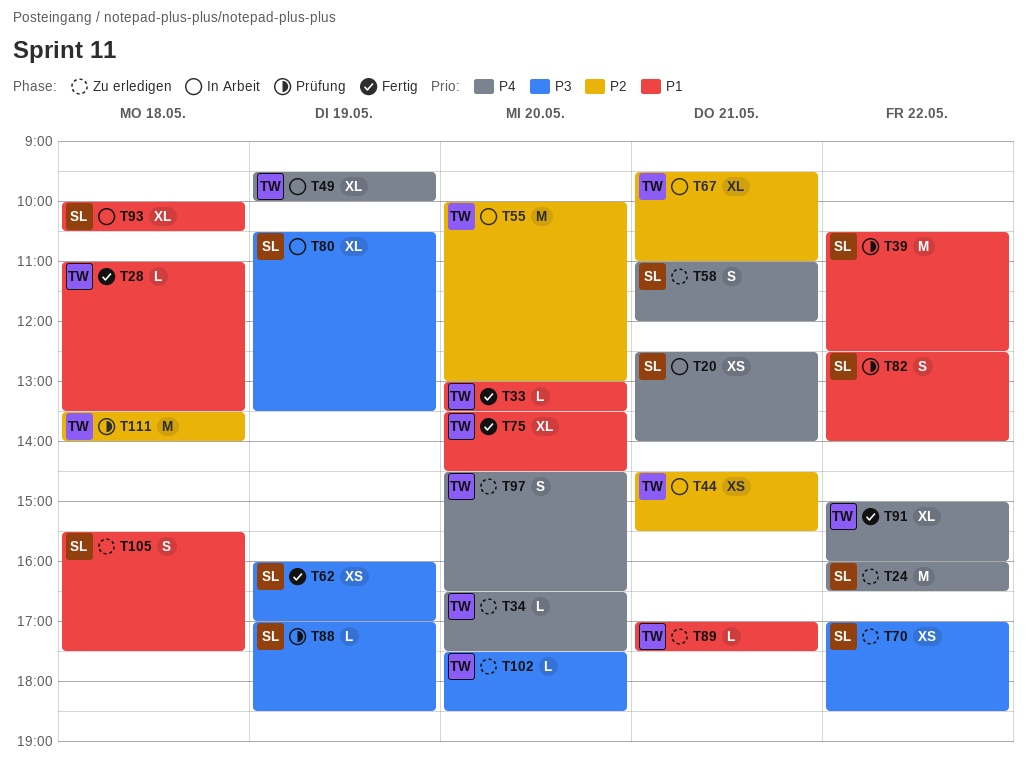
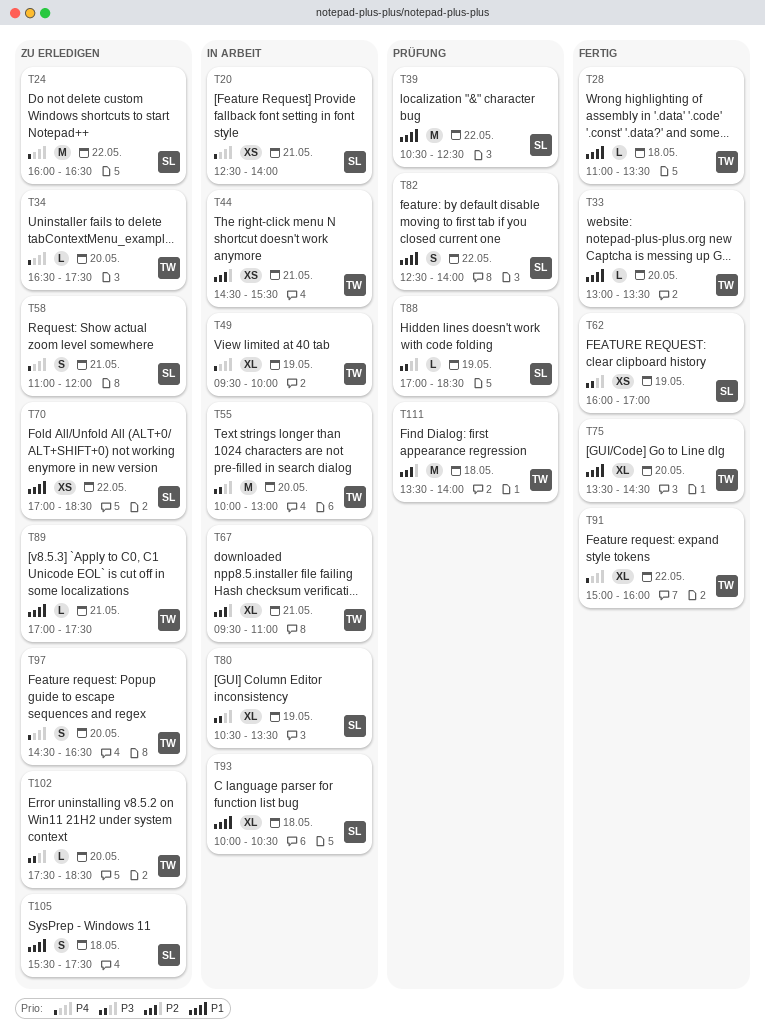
T55, priority: P2 -> P3
T70, priority: P3 -> P1

